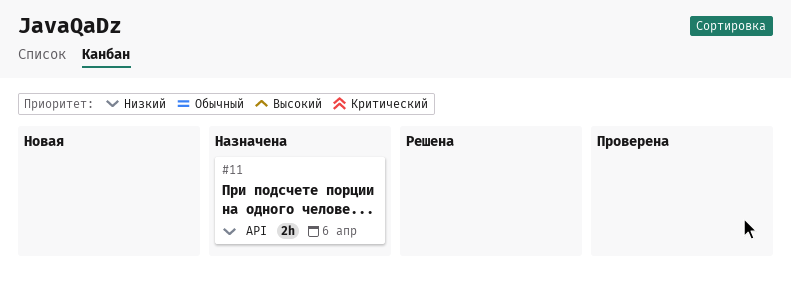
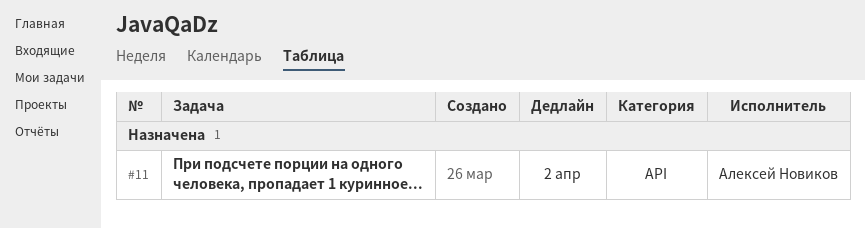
#11, due: Apr 6 -> Apr 2

